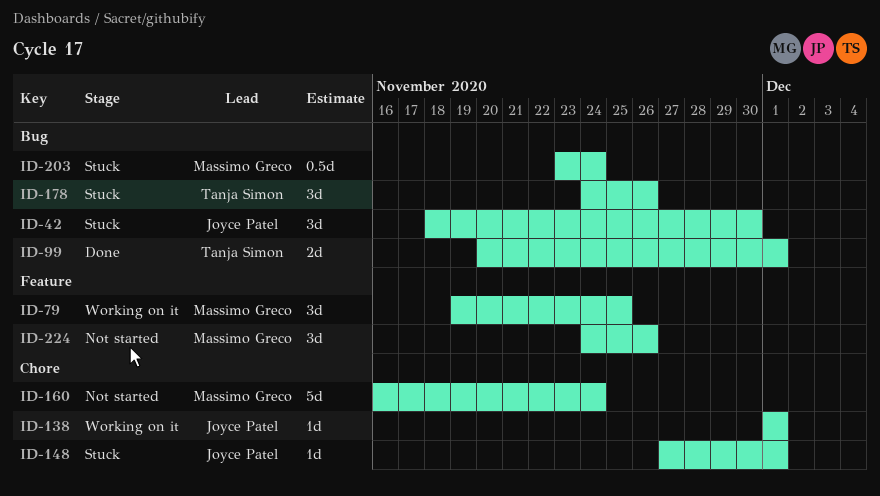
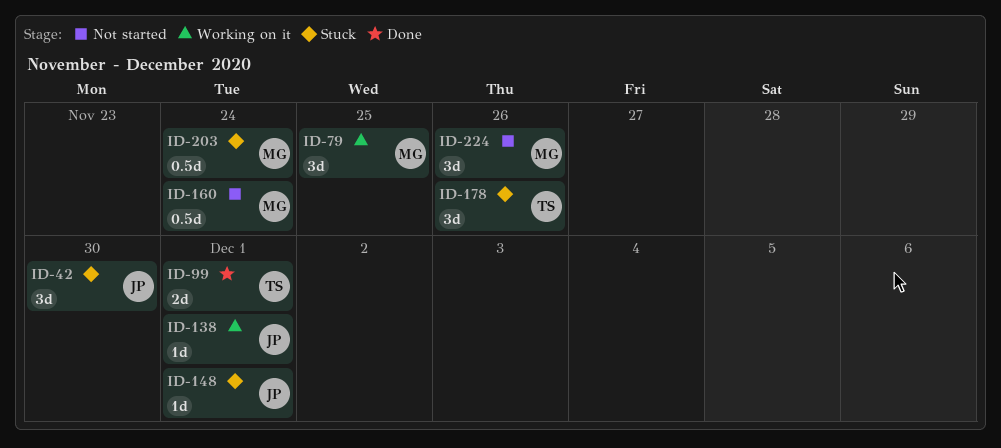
ID-160, estimate: 5d -> 0.5d

